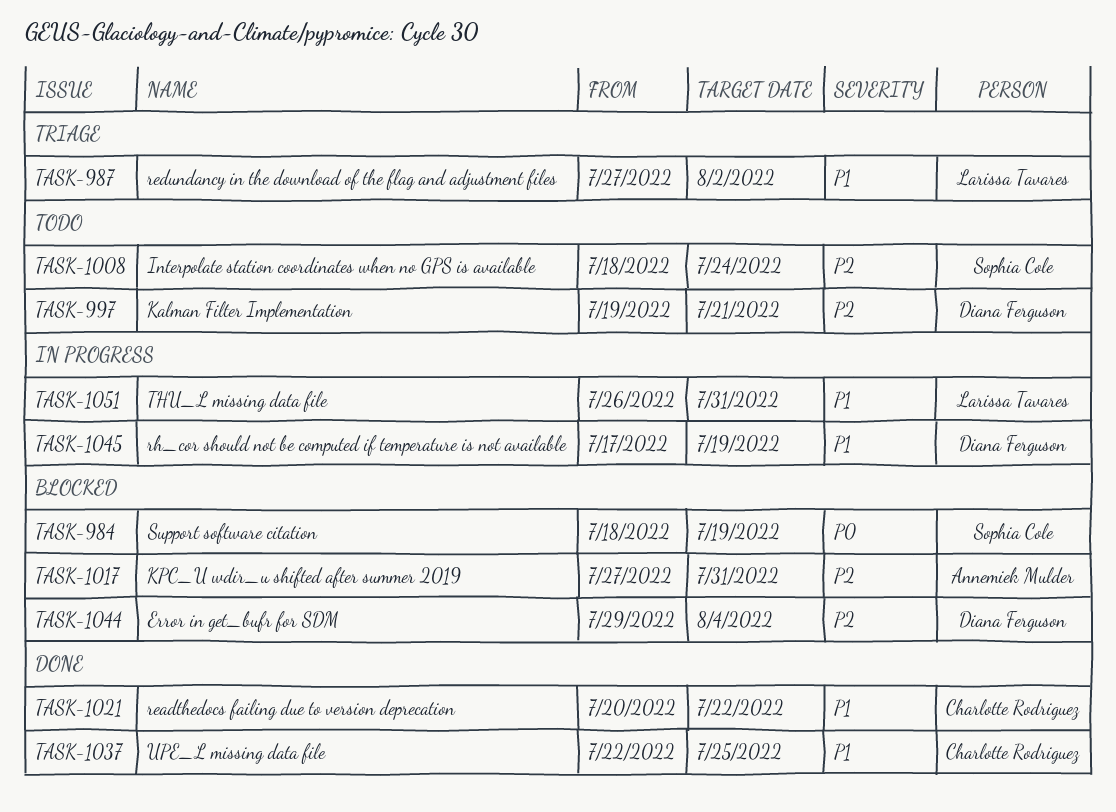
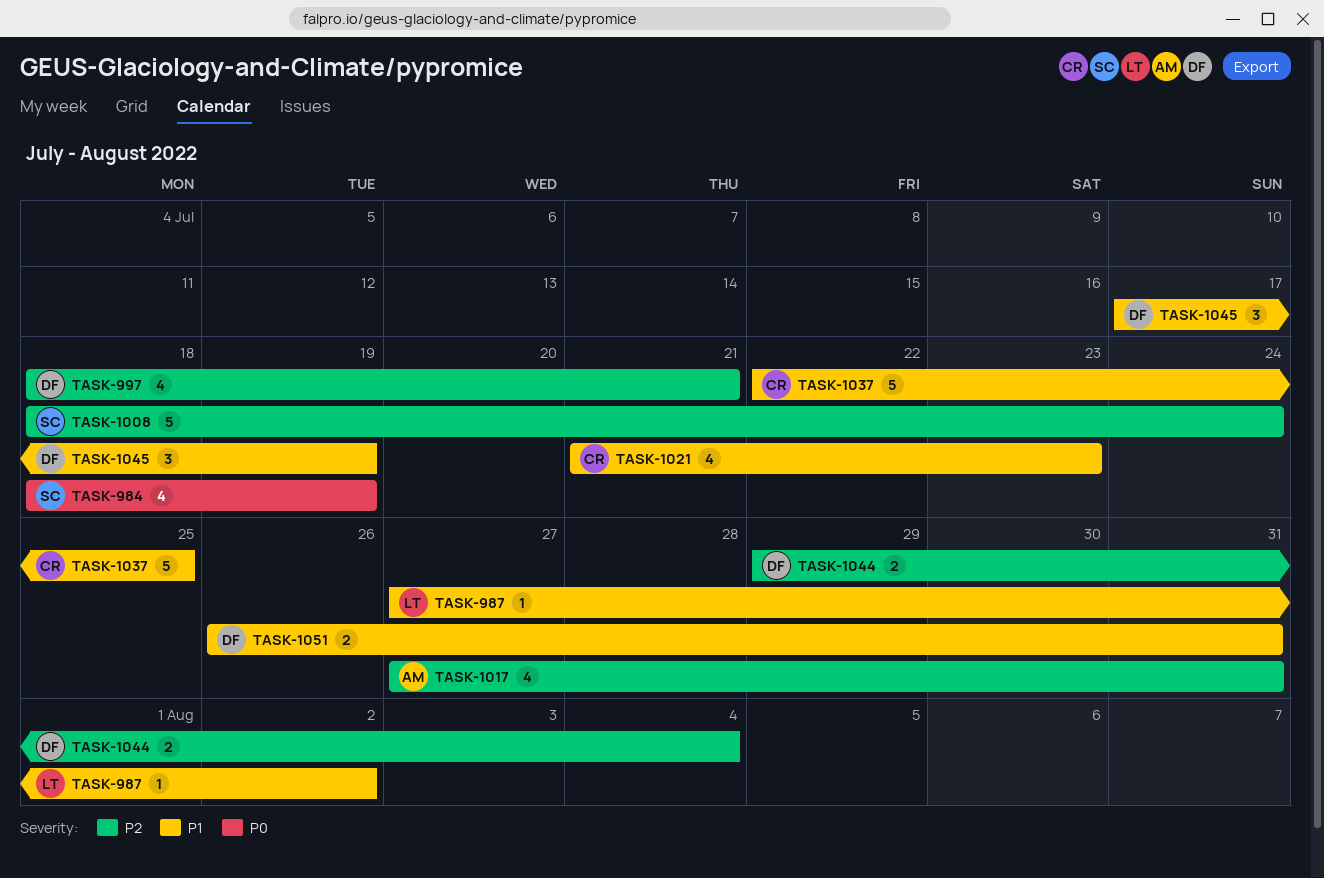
TASK-997, start: Jul 19 -> Jul 18
TASK-1021, start: Jul 20 -> Jul 21
TASK-1021, due: Jul 22 -> Jul 23
TASK-1051, owner: Larissa Tavares -> Diana Ferguson

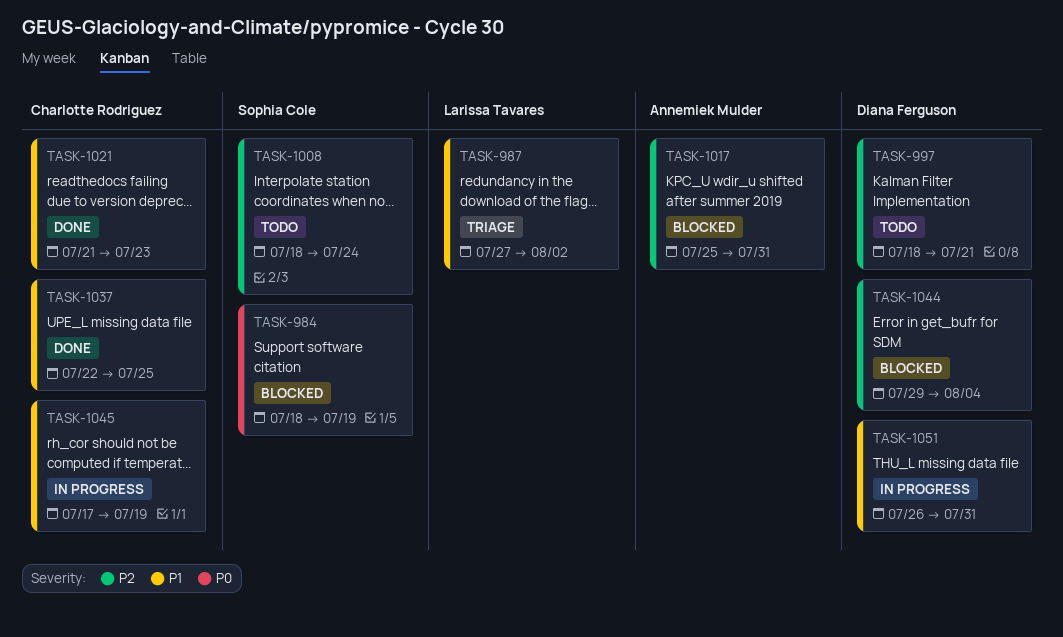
TASK-1017, start: Jul 27 -> Jul 25
TASK-1045, owner: Diana Ferguson -> Charlotte Rodriguez

